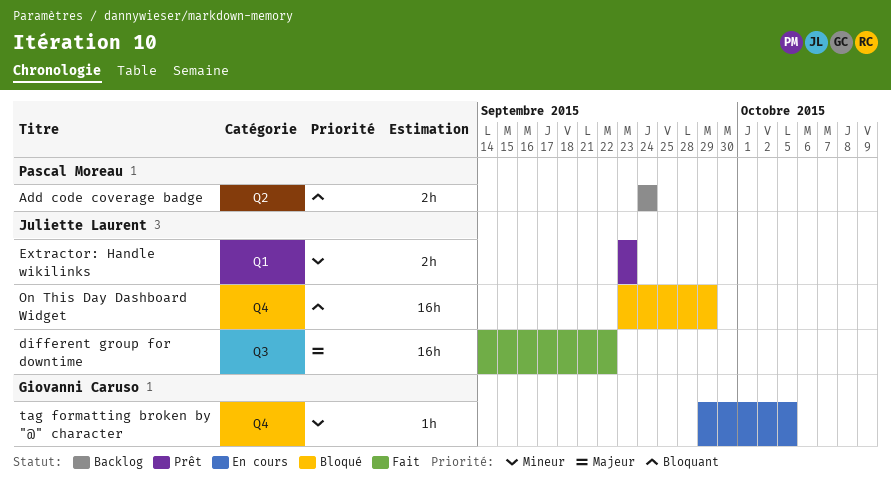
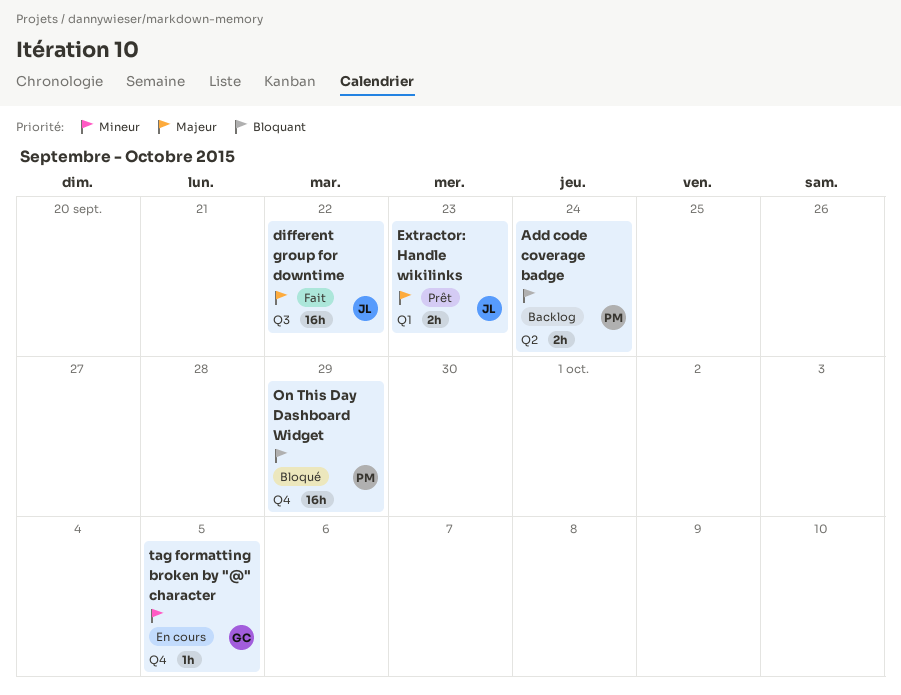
Extractor: Handle wikilinks, priority: Mineur -> Majeur
On This Day Dashboard Widget, owner: Juliette Laurent -> Pascal Moreau

